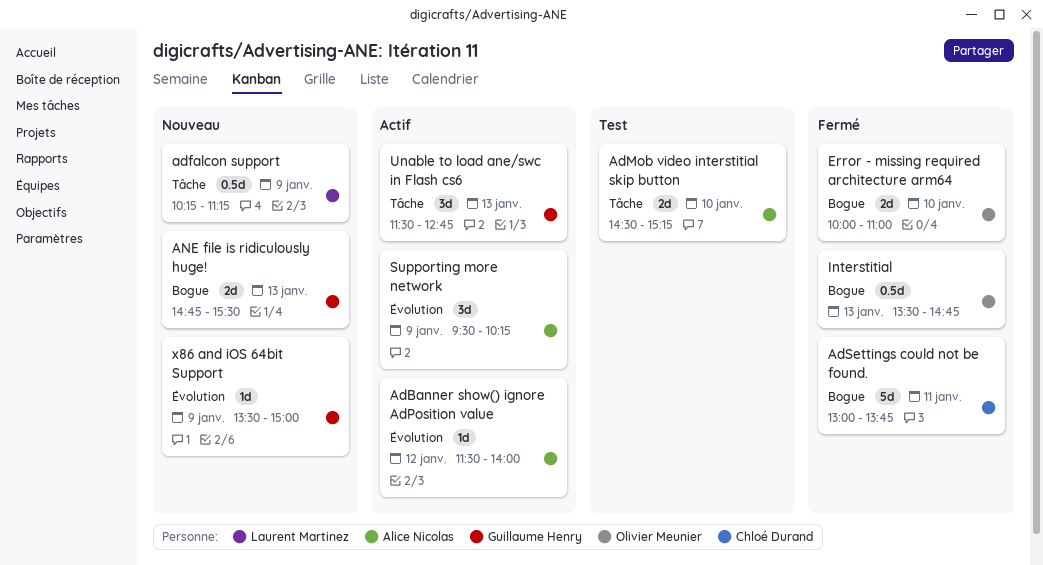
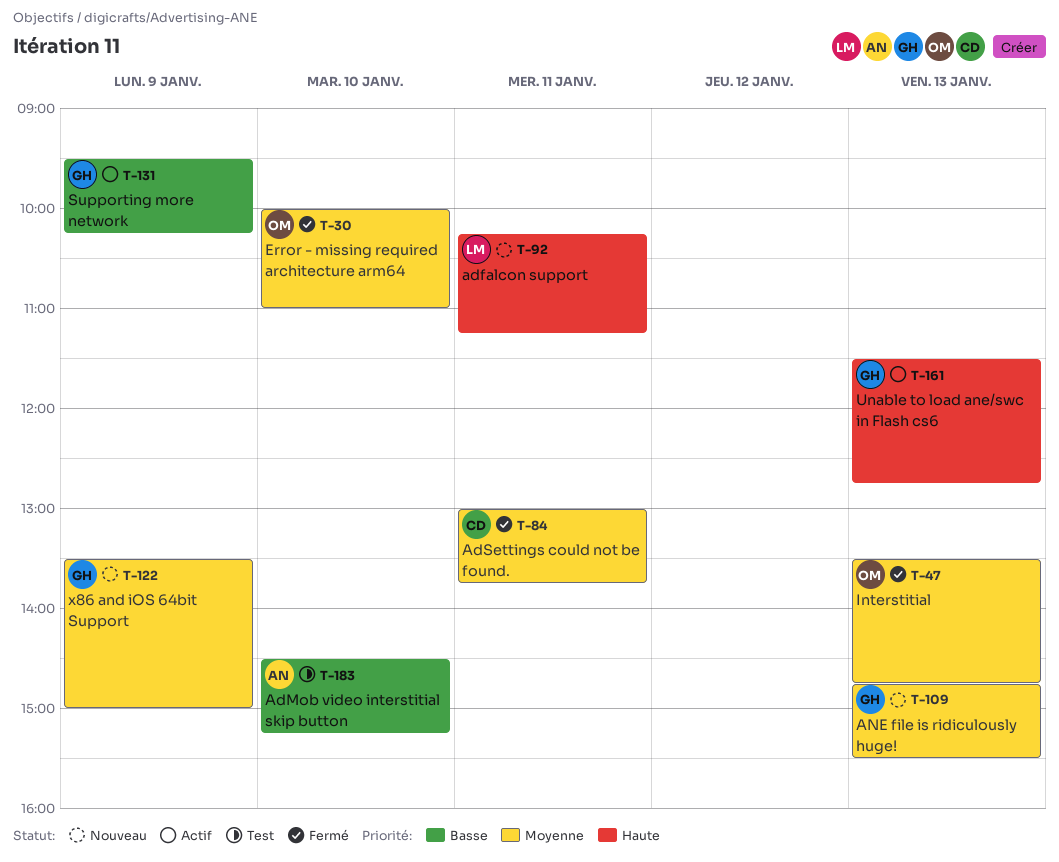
AdBanner show() ignore AdPosition value: present -> none
adfalcon support, day: Jan 9 -> Jan 11
Supporting more network, owner: Alice Nicolas -> Guillaume Henry

